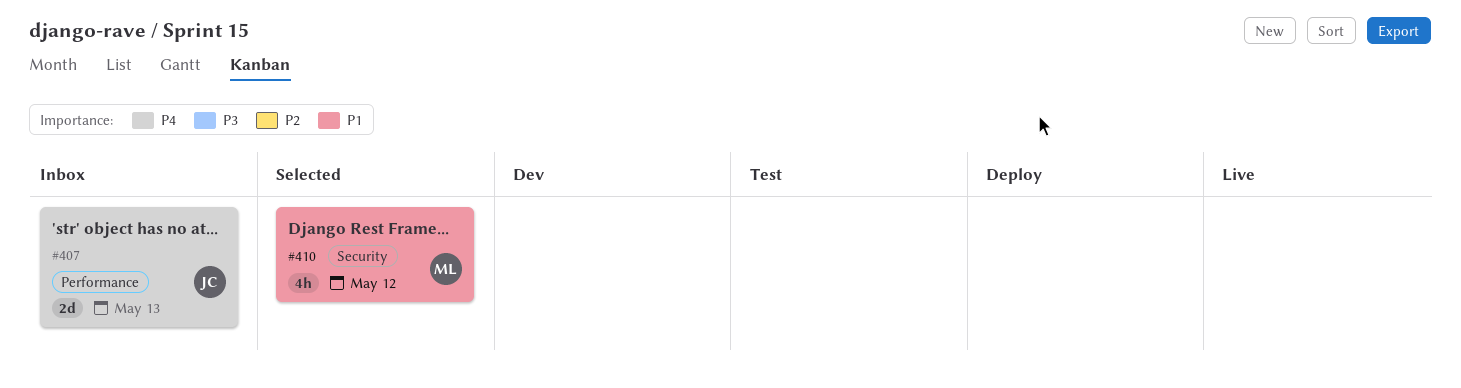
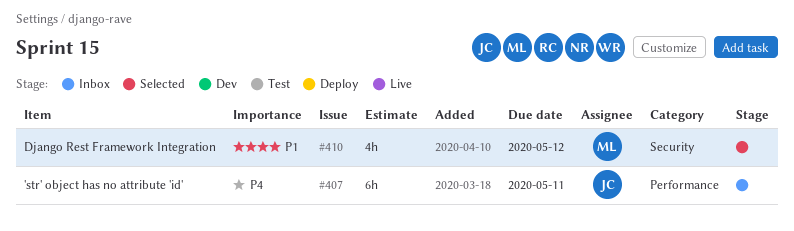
#407, estimate: 2d -> 6h
#407, due: May 13 -> May 11

